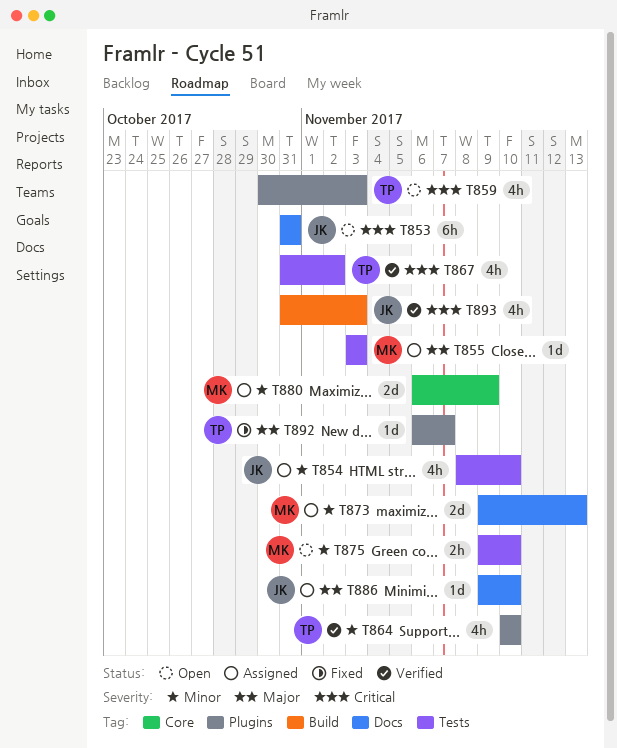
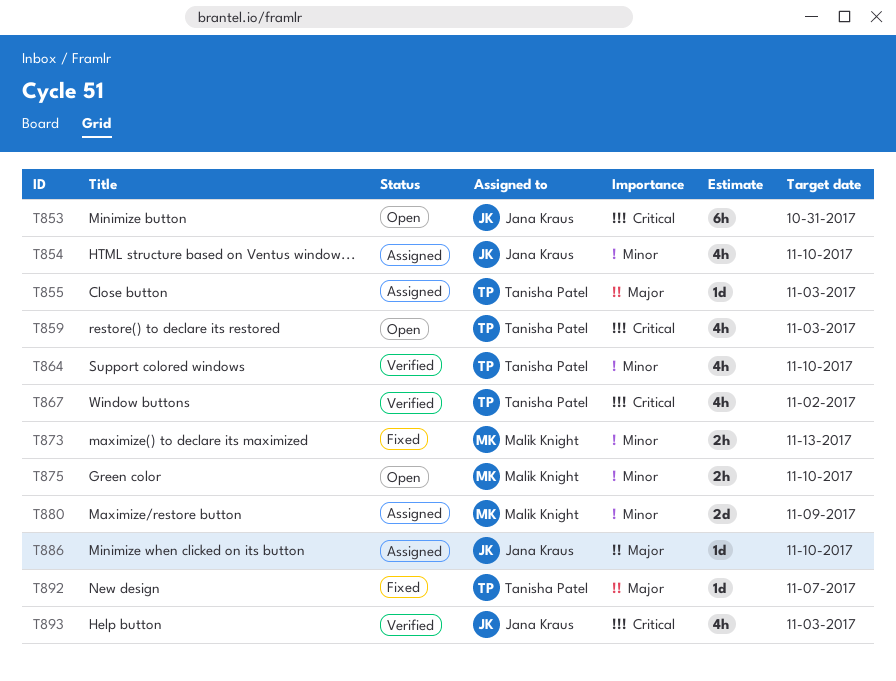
T855, owner: Malik Knight -> Tanisha Patel
T873, status: Assigned -> Fixed
T873, estimate: 2d -> 2h

